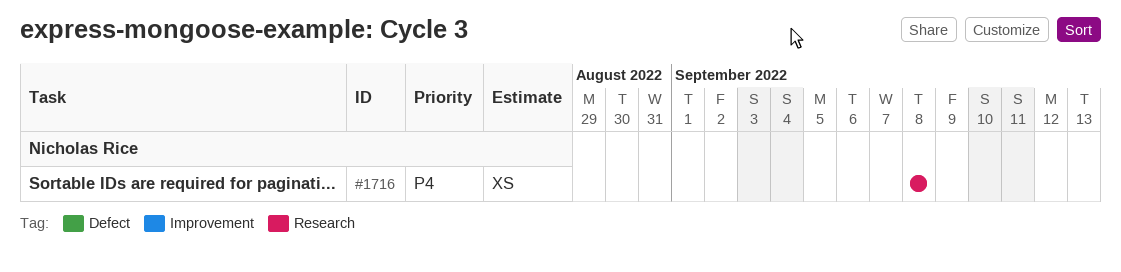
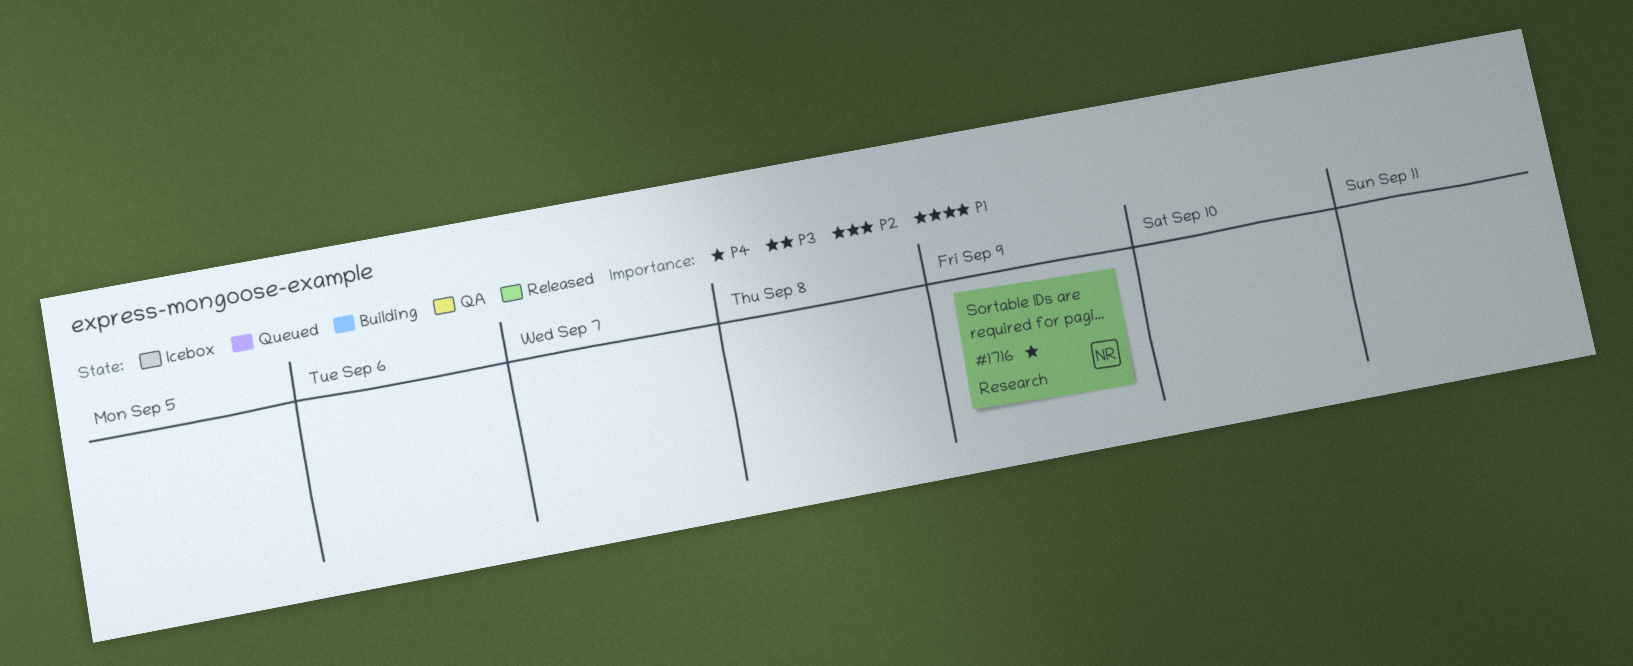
#1716, due: Sep 8 -> Sep 9

